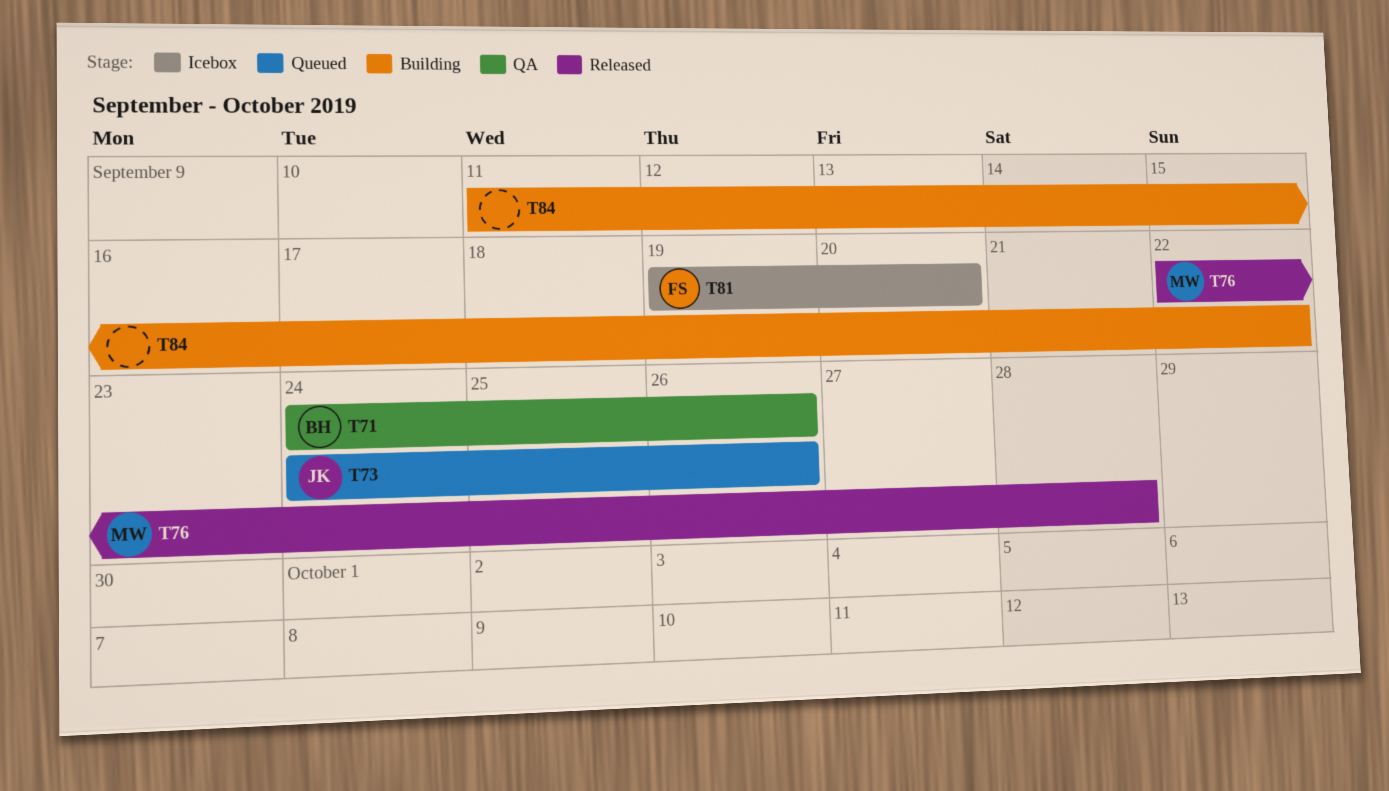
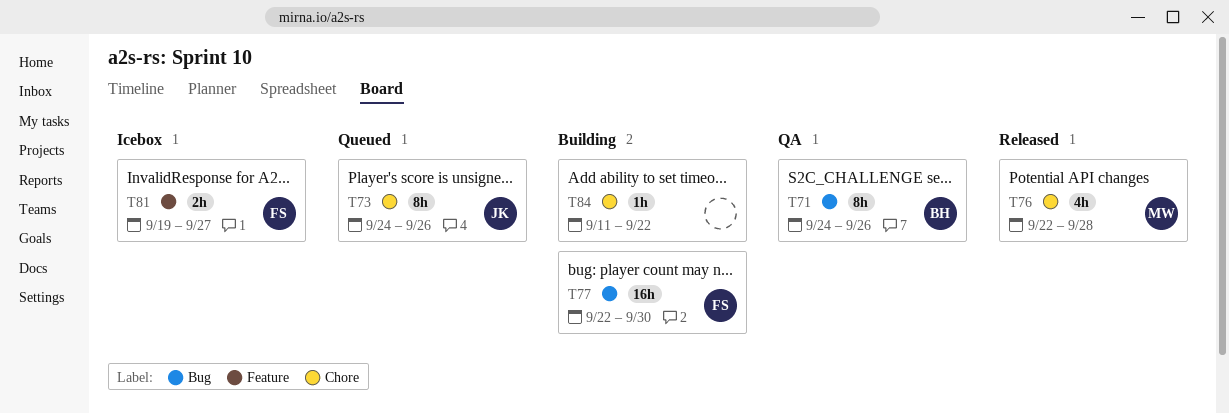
T77: none -> present
T81, due: Sep 20 -> Sep 27

